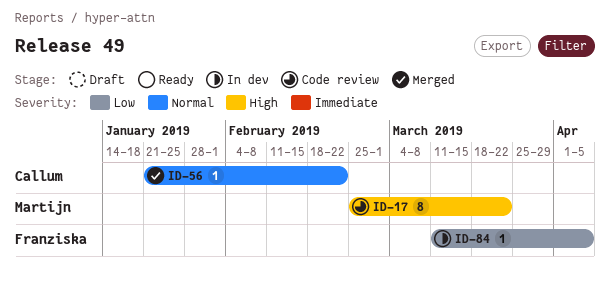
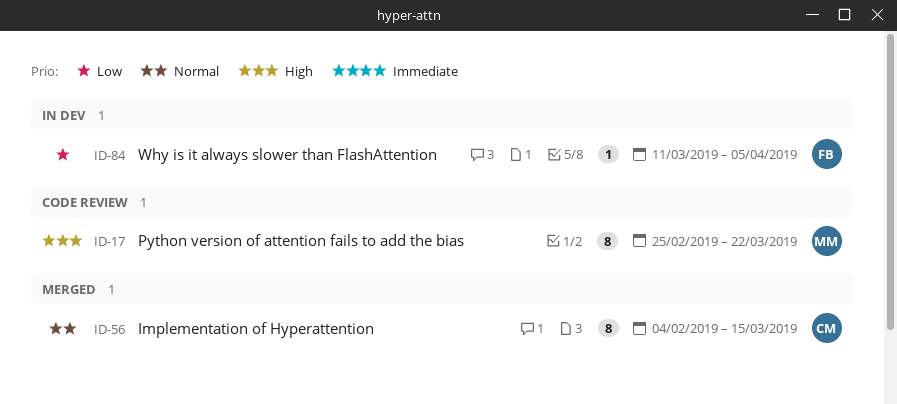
ID-56, estimate: 1 -> 8
ID-56, start: Jan 21 -> Feb 4
ID-56, due: Feb 22 -> Mar 15

